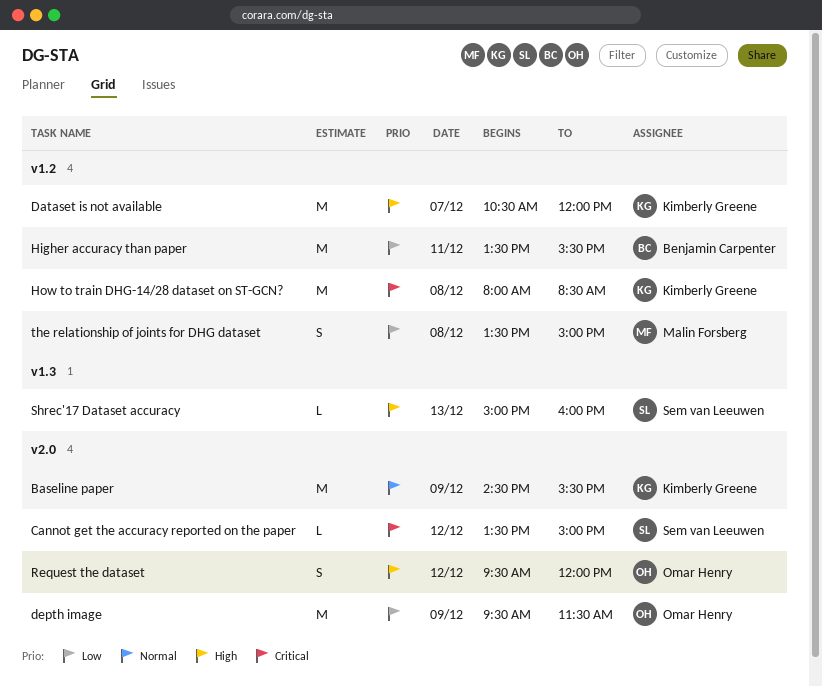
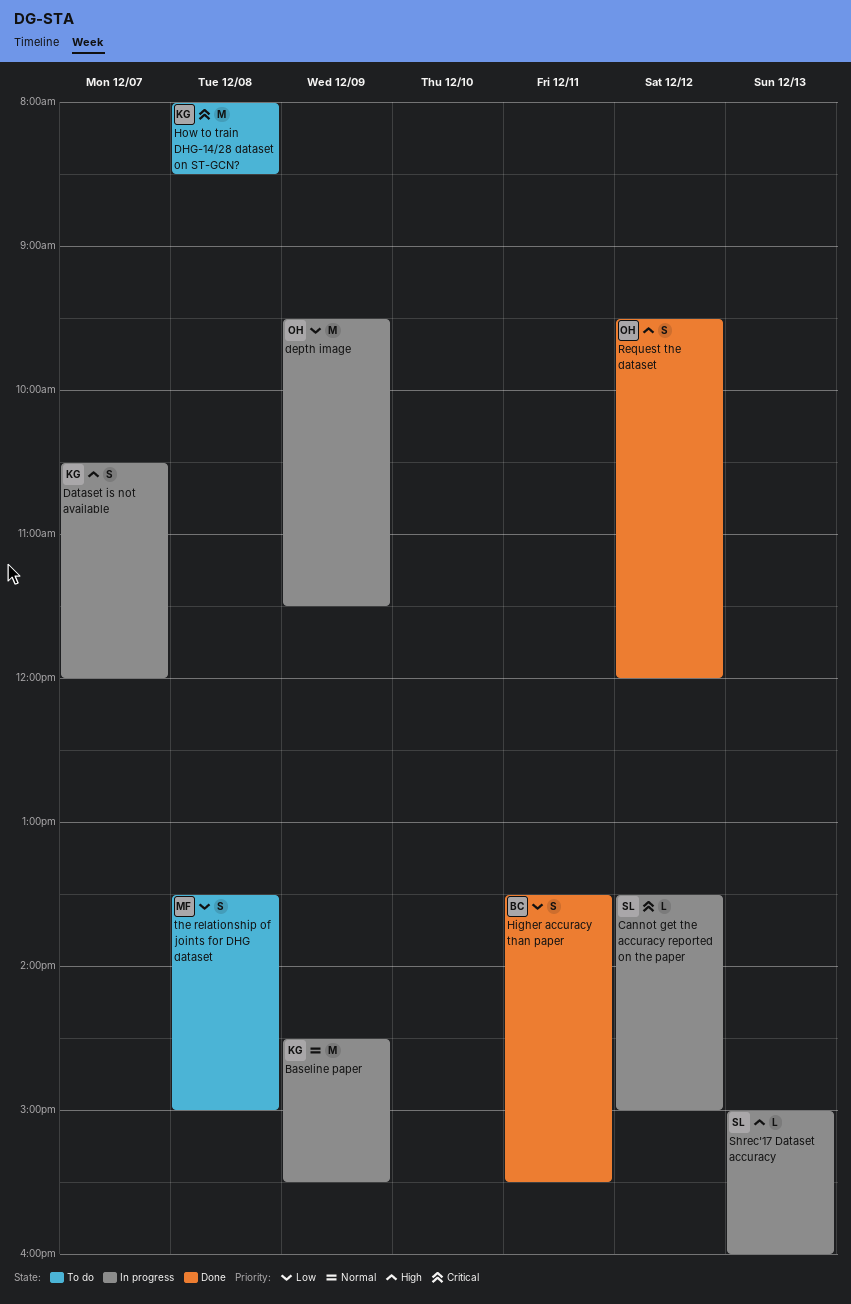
Dataset is not available, estimate: M -> S
Higher accuracy than paper, estimate: M -> S

